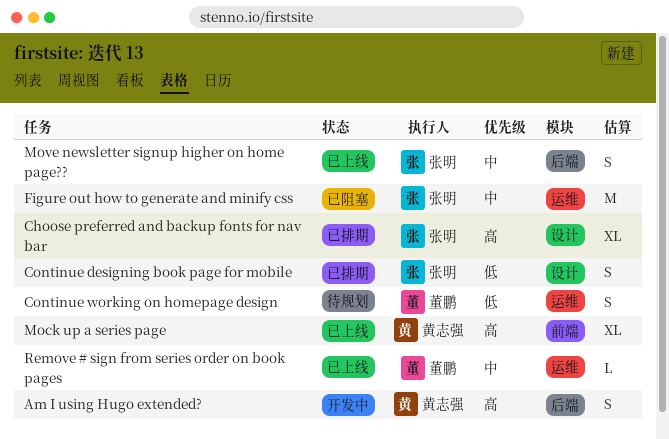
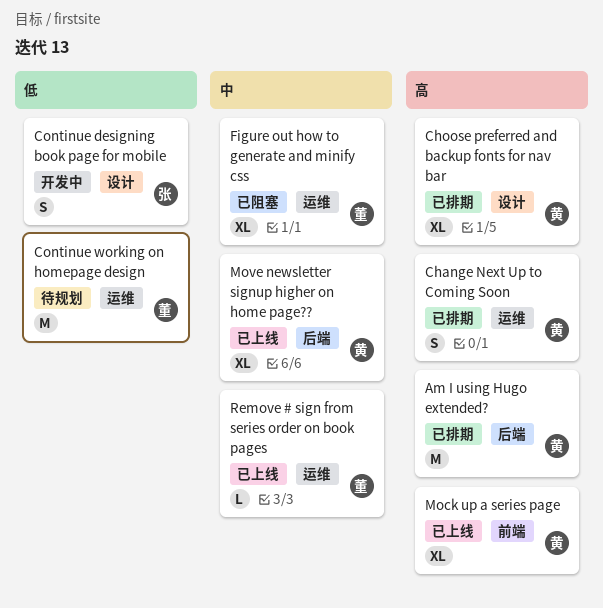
Am I using Hugo extended?, status: 开发中 -> 已排期
Am I using Hugo extended?, estimate: S -> M
Change Next Up to Coming Soon: none -> present
Choose preferred and backup fonts for nav bar, owner: 张明 -> 黄志强
Continue designing book page for mobile, status: 已排期 -> 开发中
Continue working on homepage design, estimate: S -> M
Figure out how to generate and minify css, owner: 张明 -> 董鹏
Figure out how to generate and minify css, estimate: M -> XL
Move newsletter signup higher on home page??, owner: 张明 -> 黄志强
Move newsletter signup higher on home page??, estimate: S -> XL

